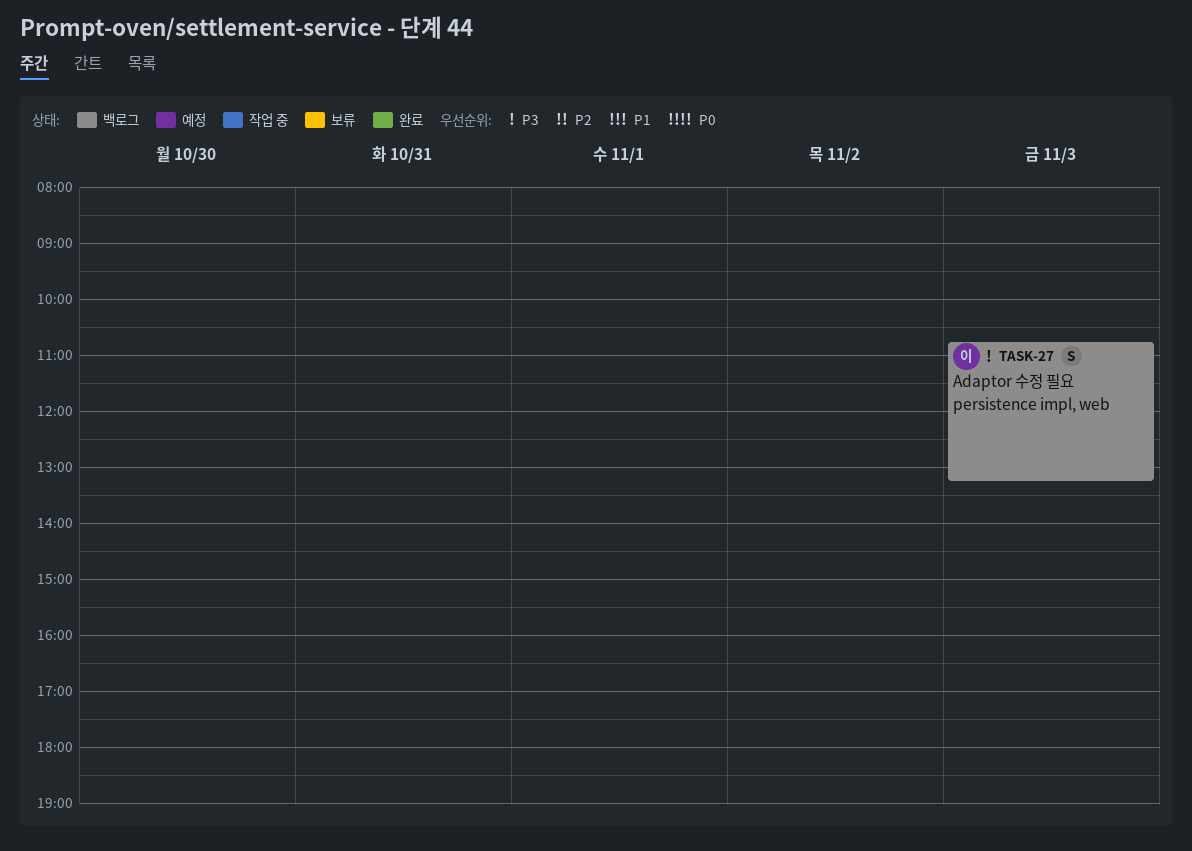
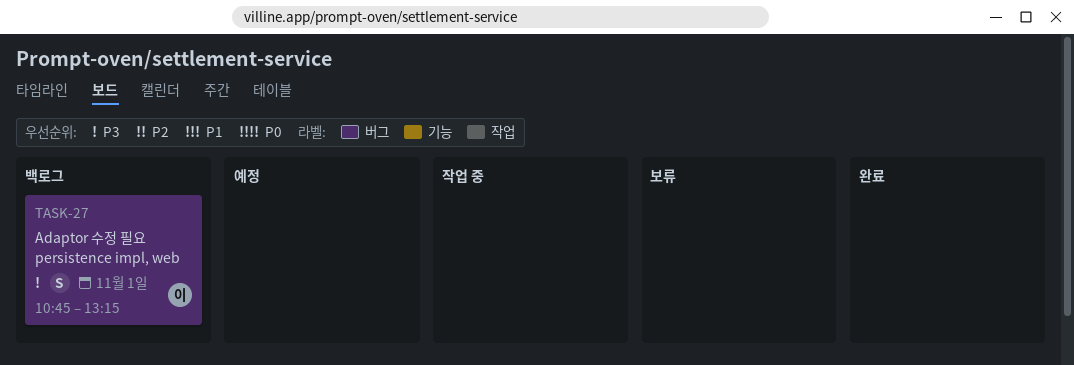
TASK-27, day: Nov 3 -> Nov 1

